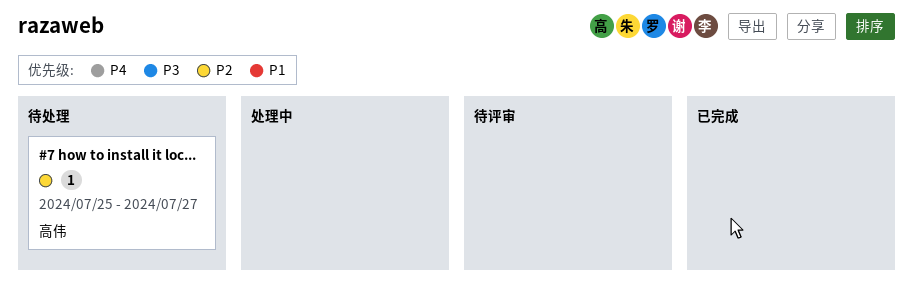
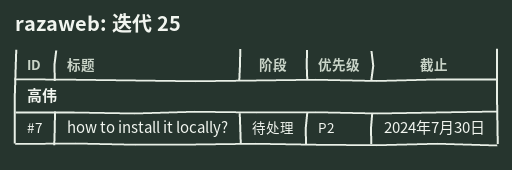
#7, due: Jul 27 -> Jul 30

